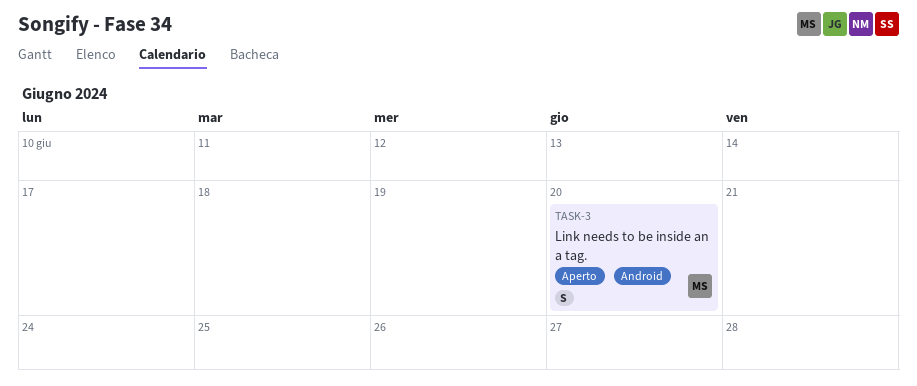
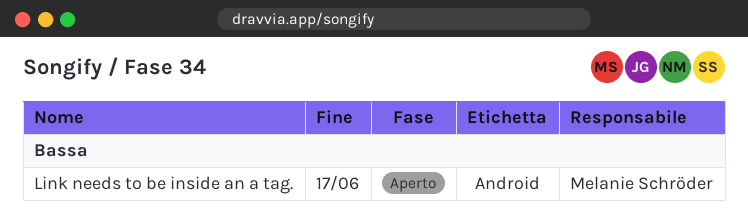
Link needs to be inside an a tag., due: Jun 20 -> Jun 17

